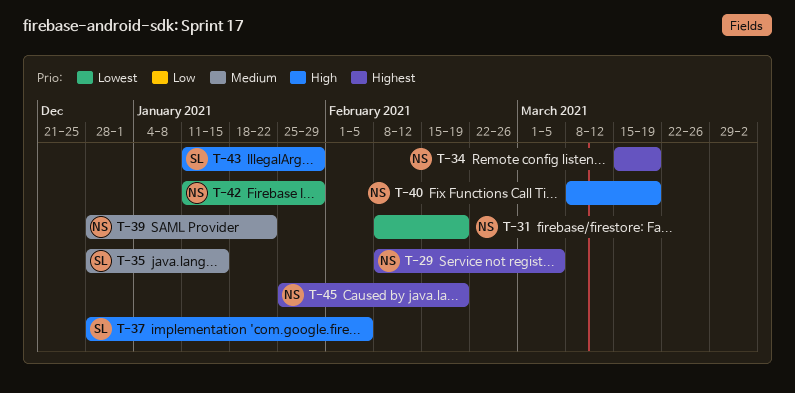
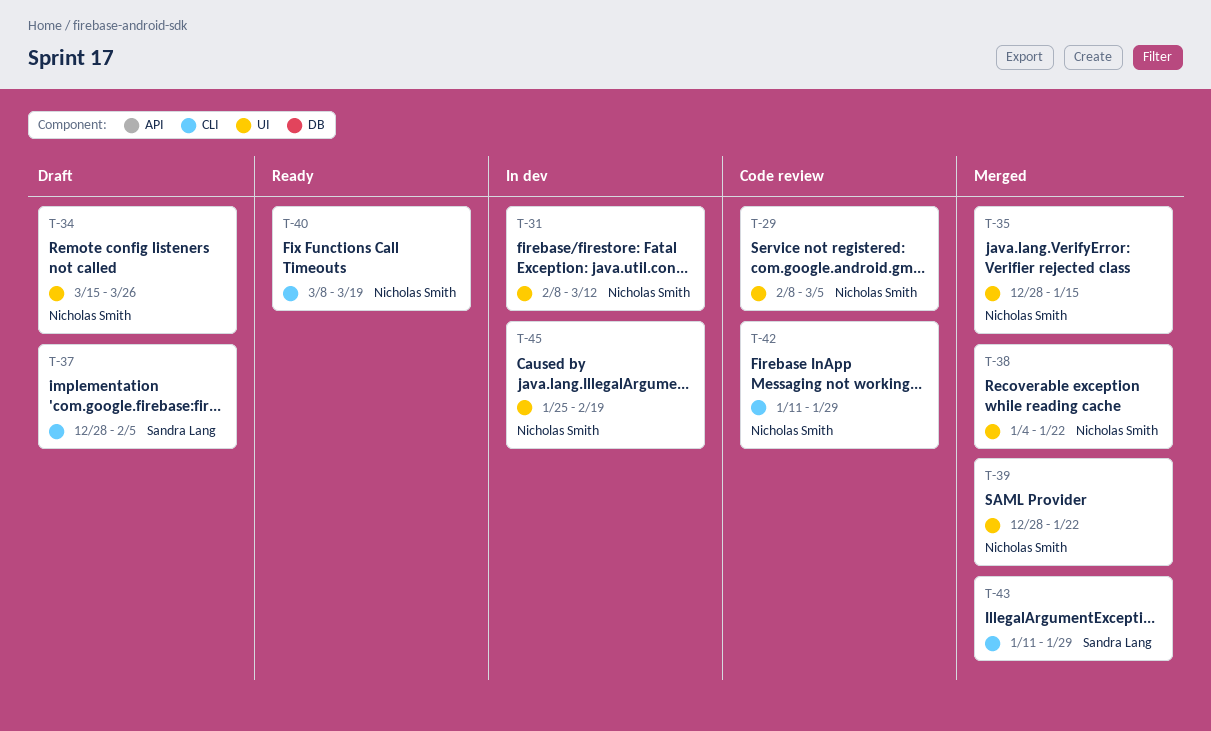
T-31, due: Feb 19 -> Mar 12
T-34, due: Mar 19 -> Mar 26
T-35, owner: Sandra Lang -> Nicholas Smith
T-38: none -> present

